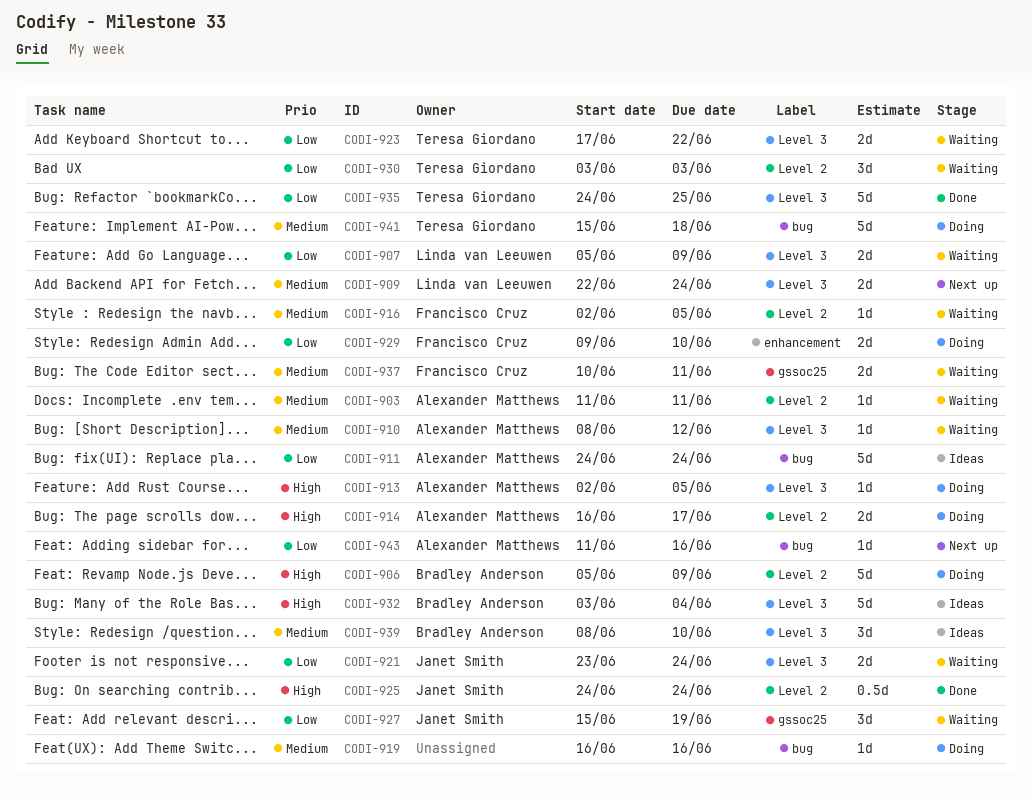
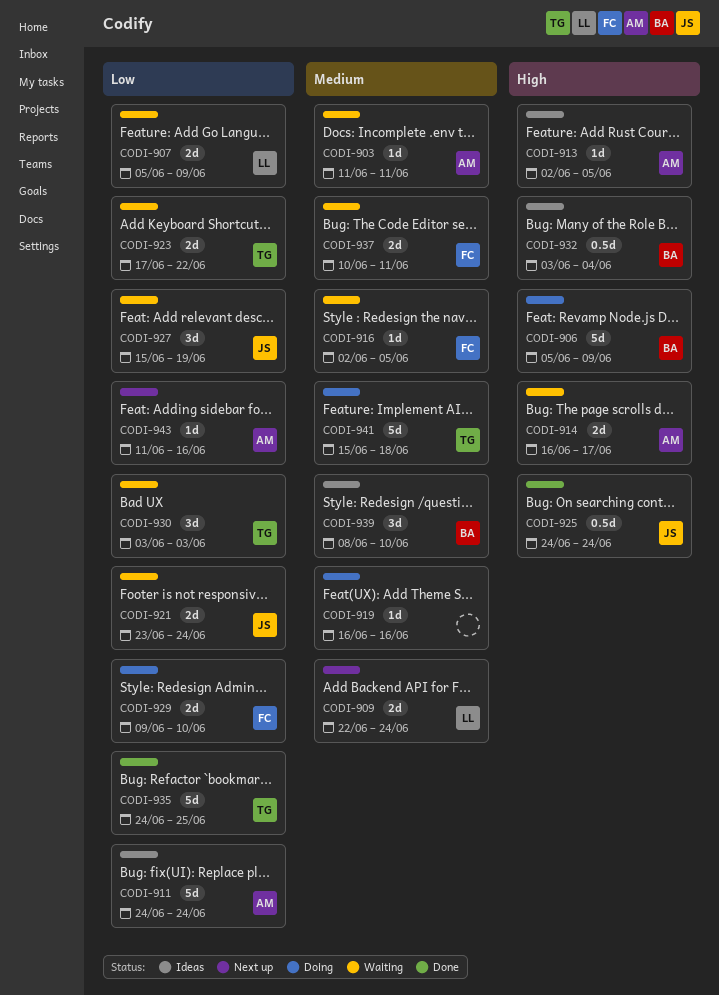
CODI-910: present -> none
CODI-913, status: Doing -> Ideas
CODI-914, status: Doing -> Waiting
CODI-932, estimate: 5d -> 0.5d

